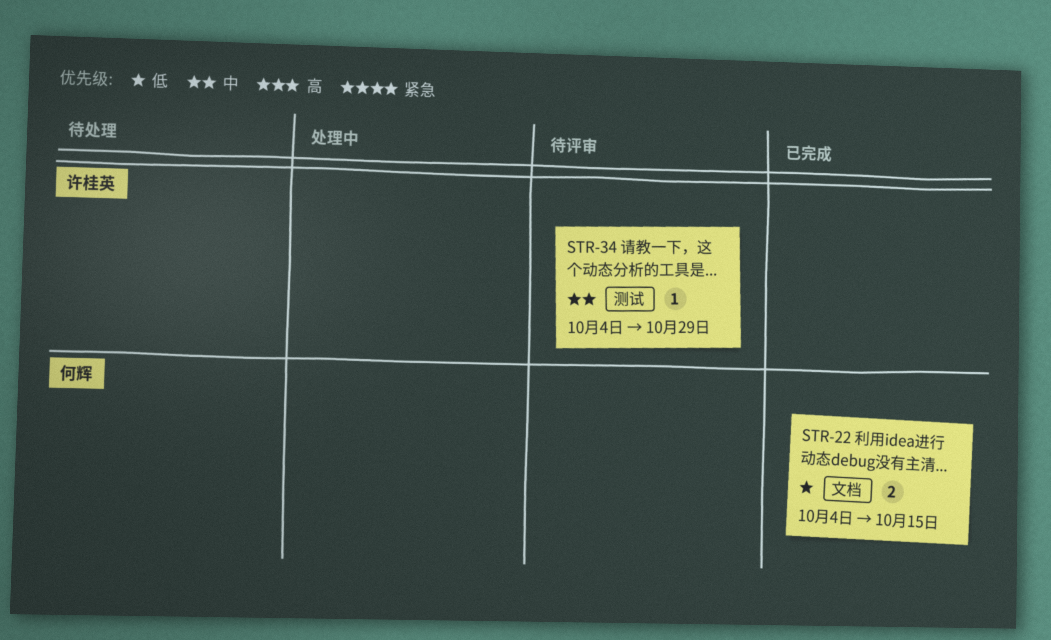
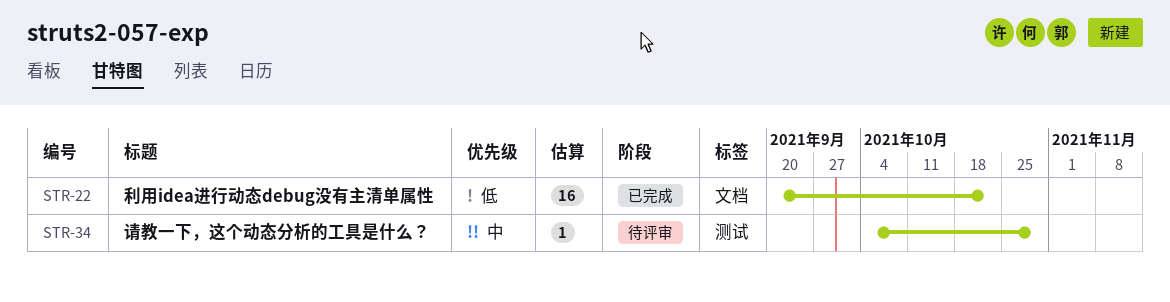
STR-22, estimate: 2 -> 16
STR-22, start: Oct 4 -> Sep 20
STR-22, due: Oct 15 -> Oct 22

